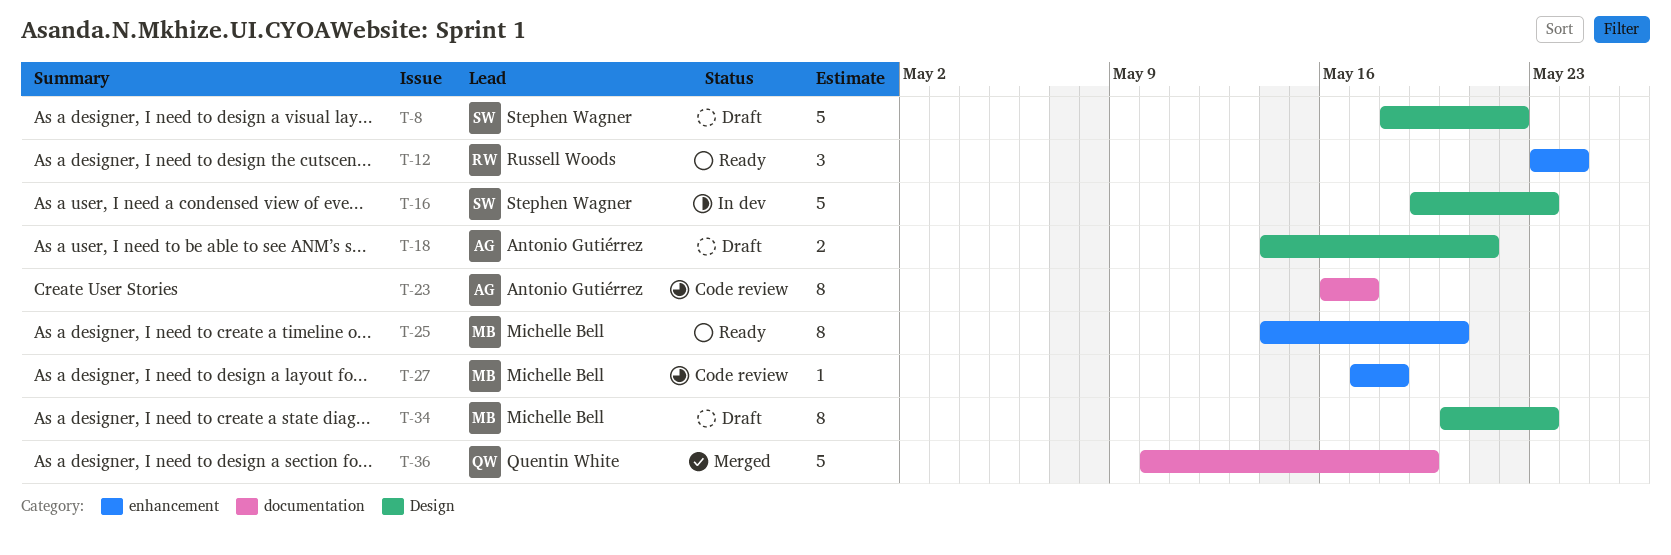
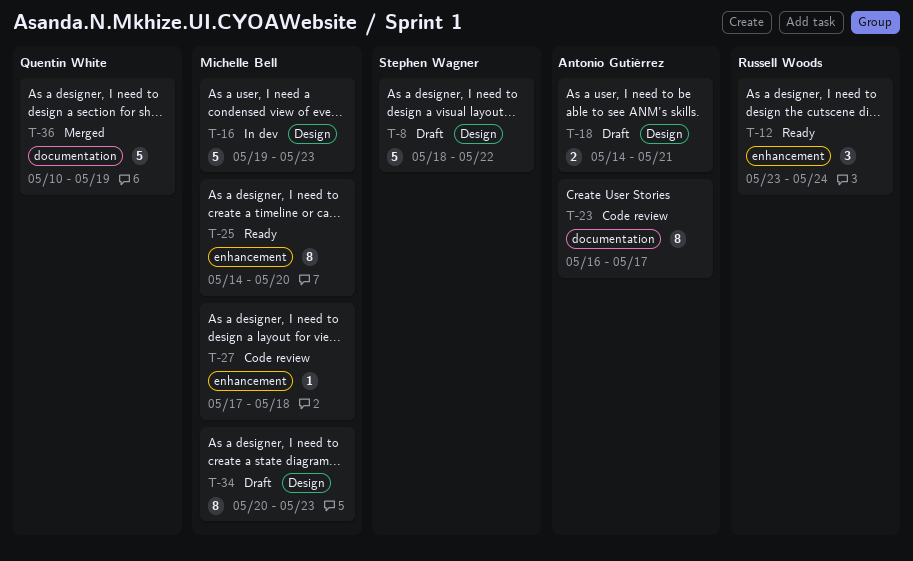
T-16, owner: Stephen Wagner -> Michelle Bell

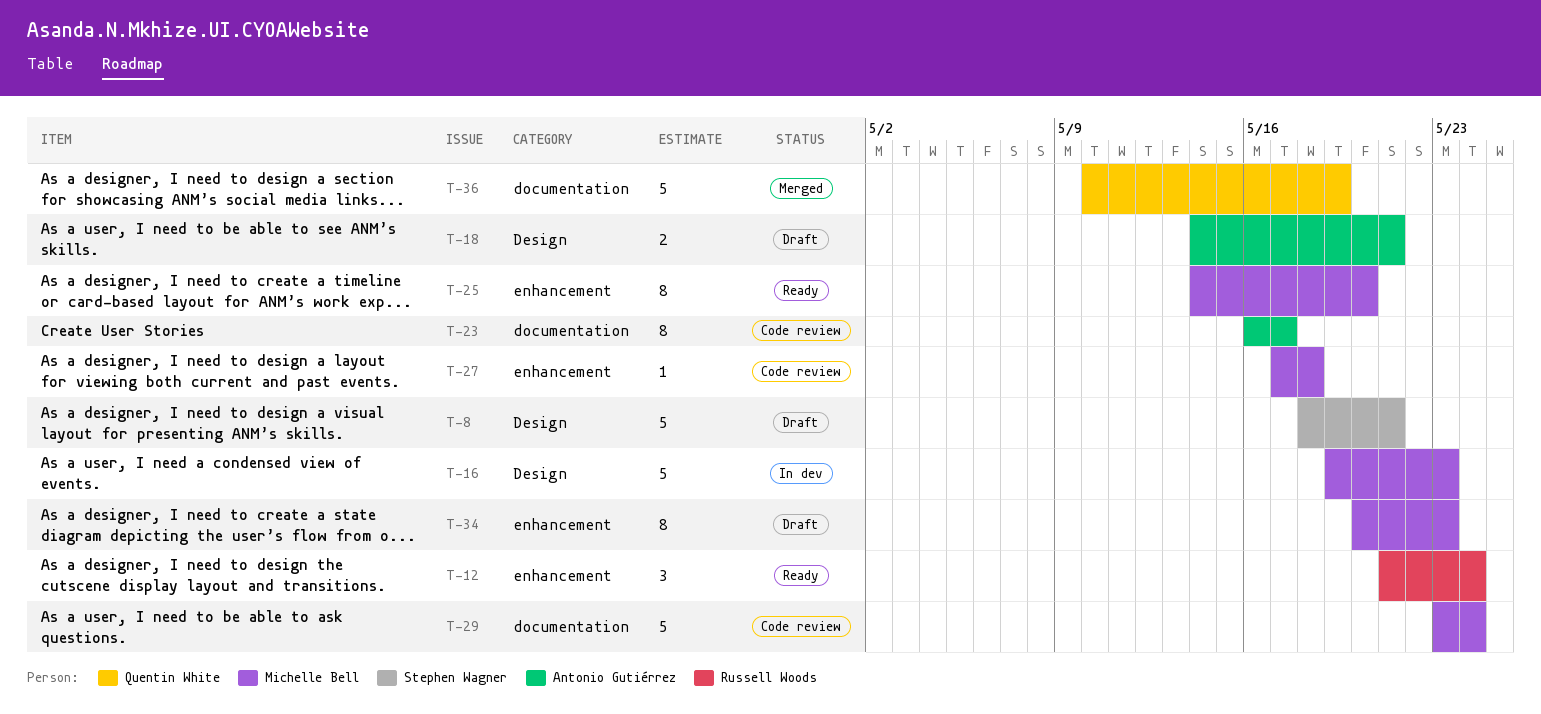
T-8, due: May 22 -> May 21
T-12, start: May 23 -> May 21
T-29: none -> present
T-34, label: Design -> enhancement

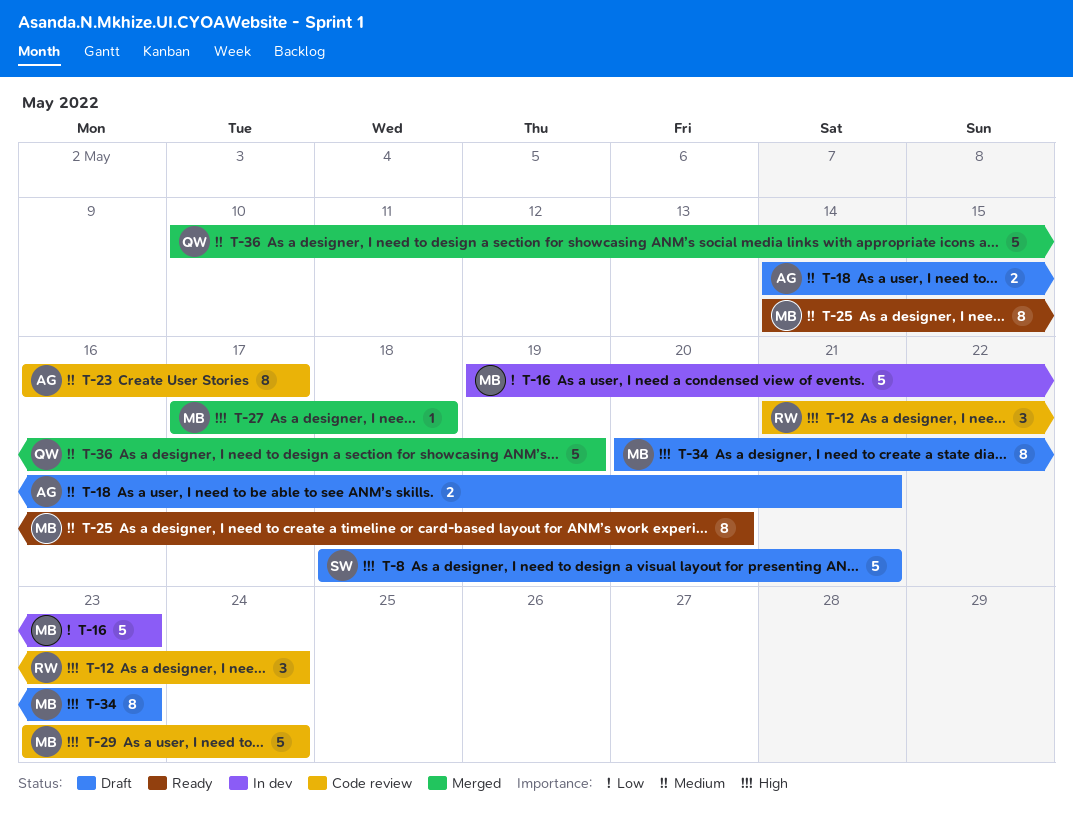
T-12, status: Ready -> Code review
T-27, status: Code review -> Merged

